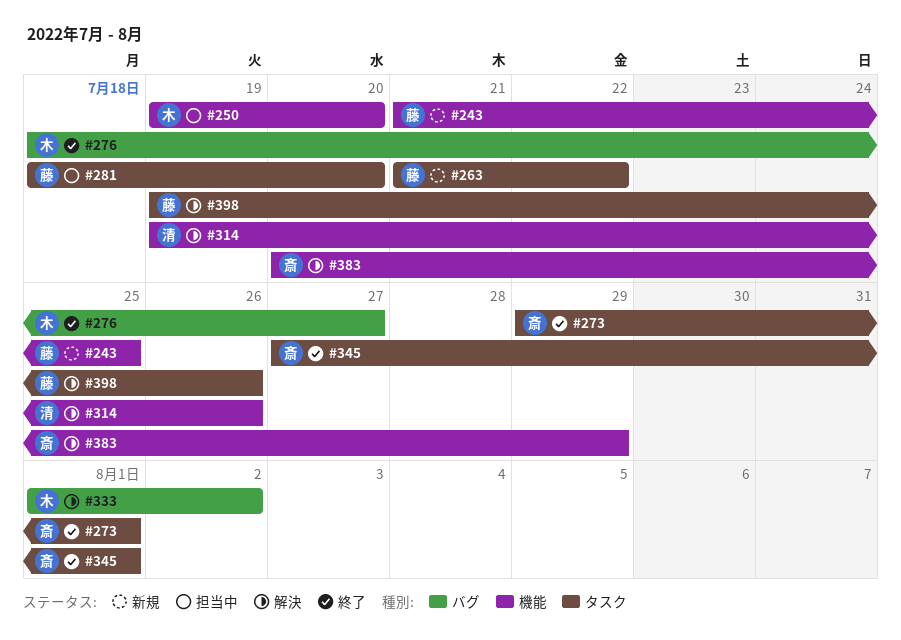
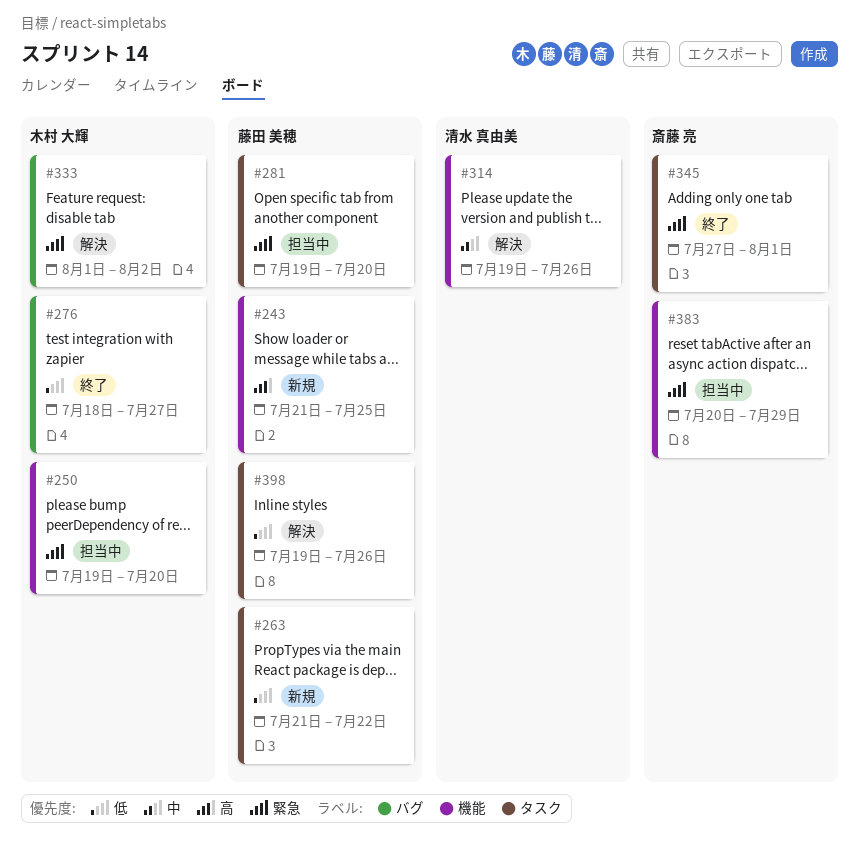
#273: present -> none
#281, start: Jul 18 -> Jul 19
#383, status: 解決 -> 担当中

